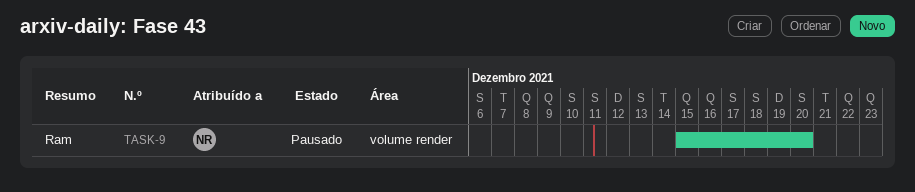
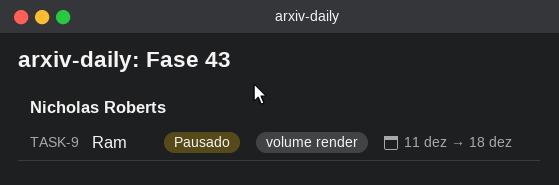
TASK-9, start: Dec 15 -> Dec 11
TASK-9, due: Dec 20 -> Dec 18

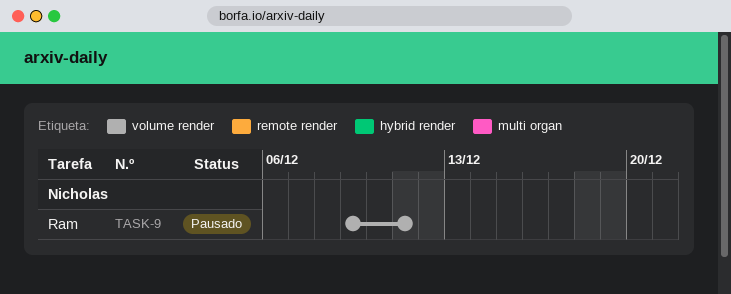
TASK-9, start: Dec 11 -> Dec 9
TASK-9, due: Dec 18 -> Dec 11

